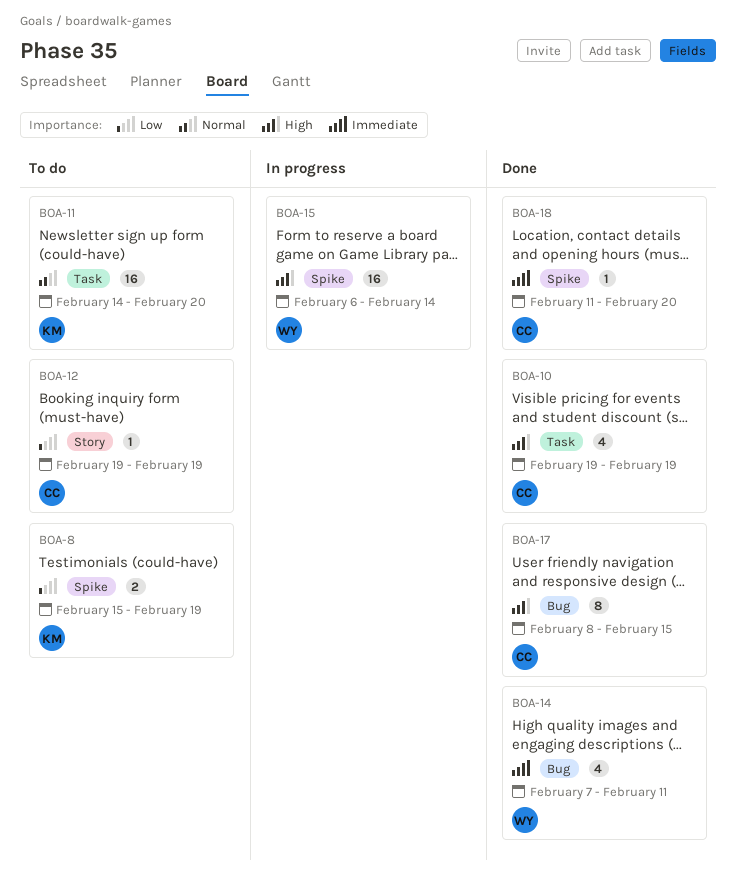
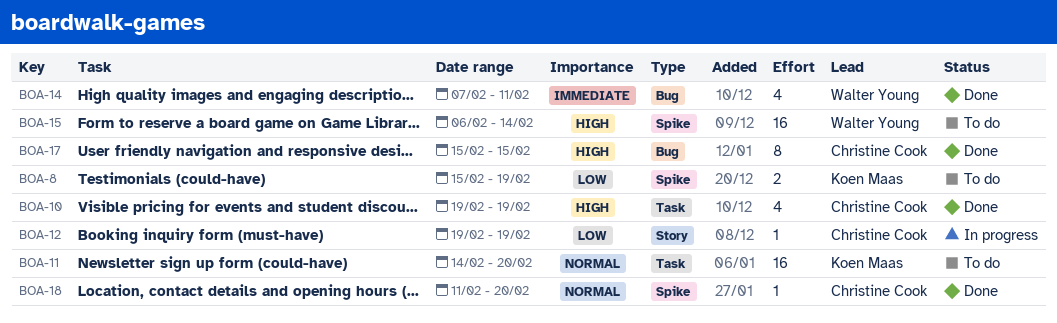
BOA-12, status: To do -> In progress
BOA-15, status: In progress -> To do
BOA-17, start: Feb 8 -> Feb 15
BOA-18, priority: Immediate -> Normal

